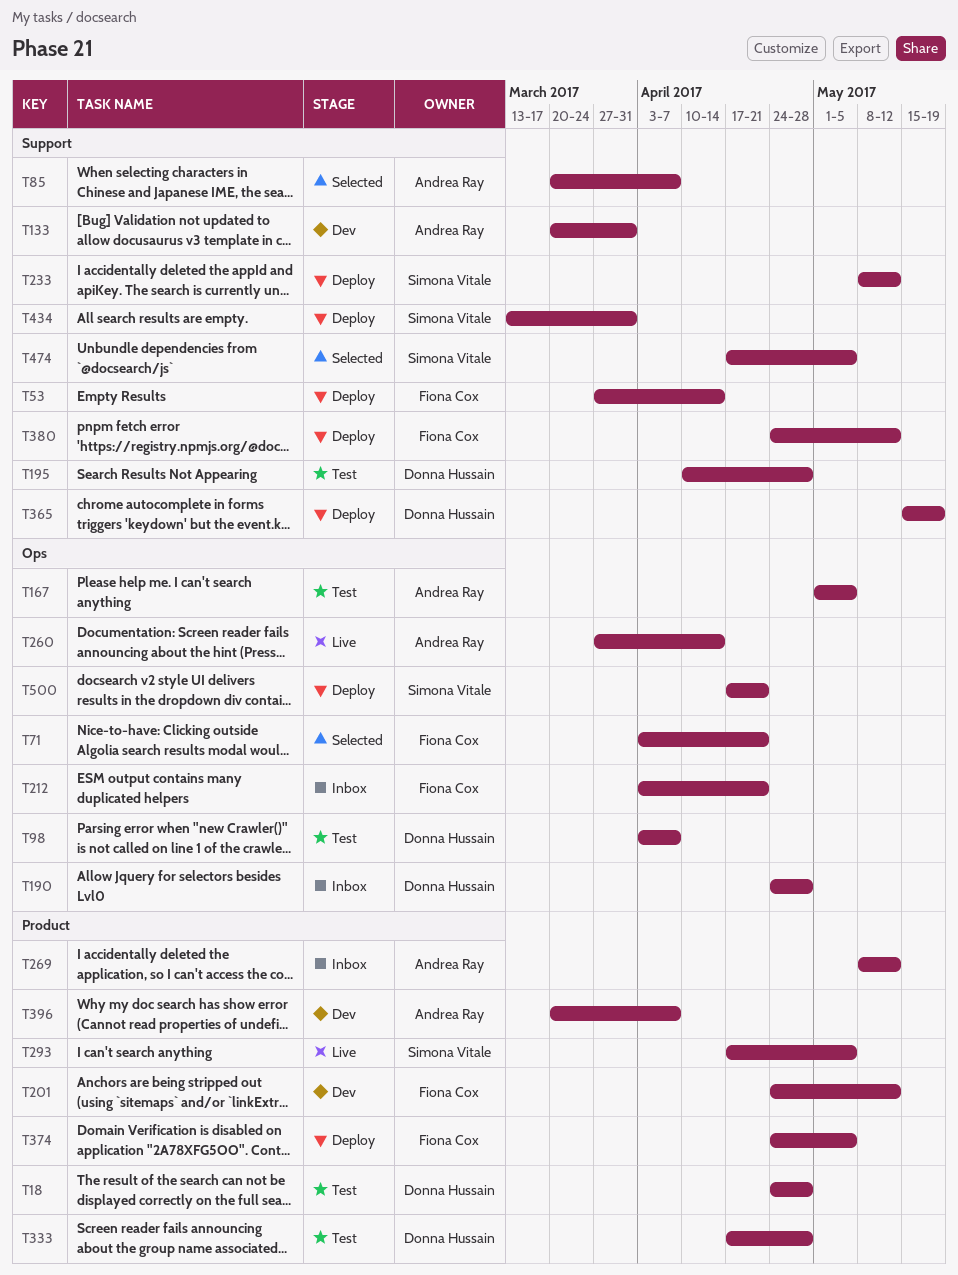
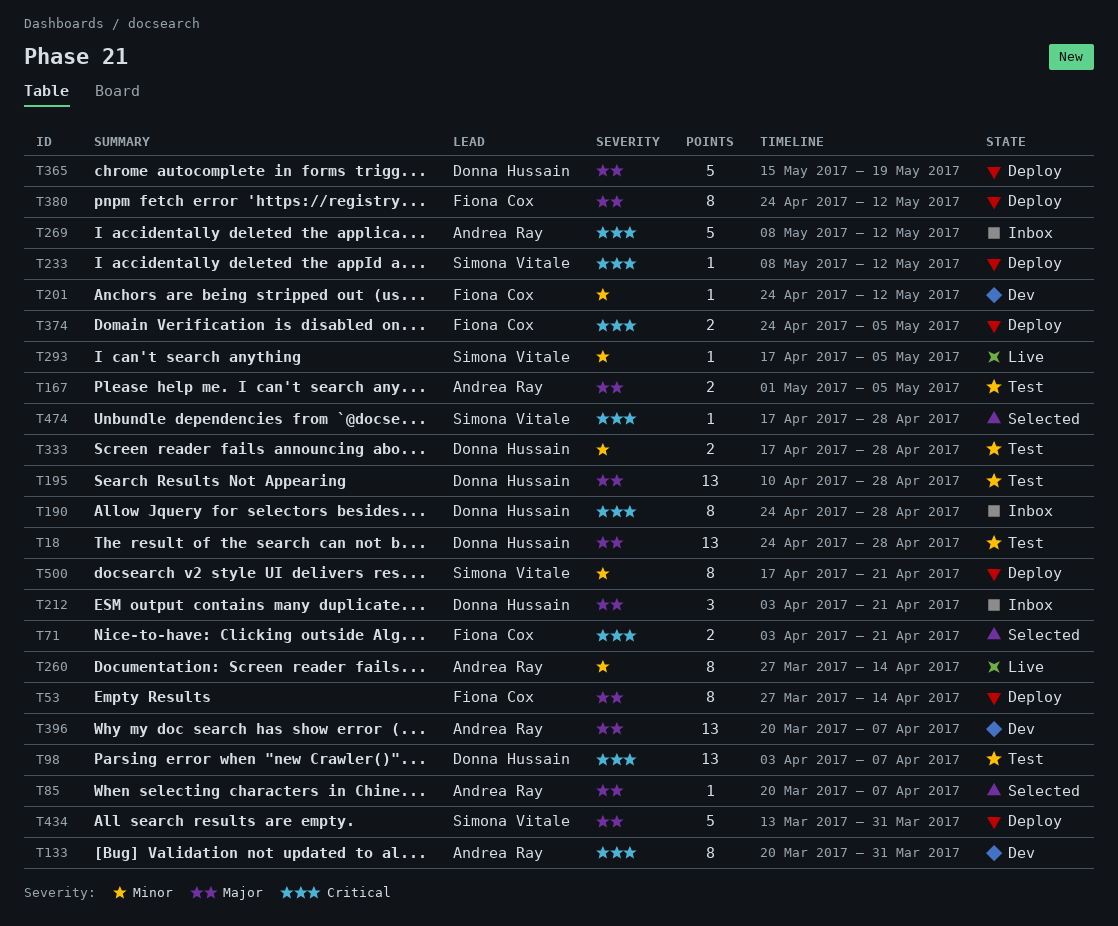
T212, owner: Fiona Cox -> Donna Hussain
T474, due: May 5 -> Apr 28

